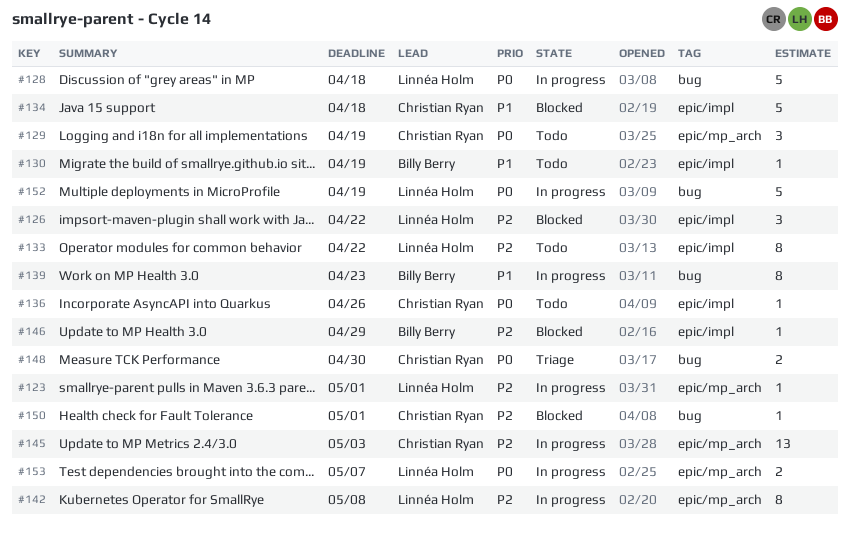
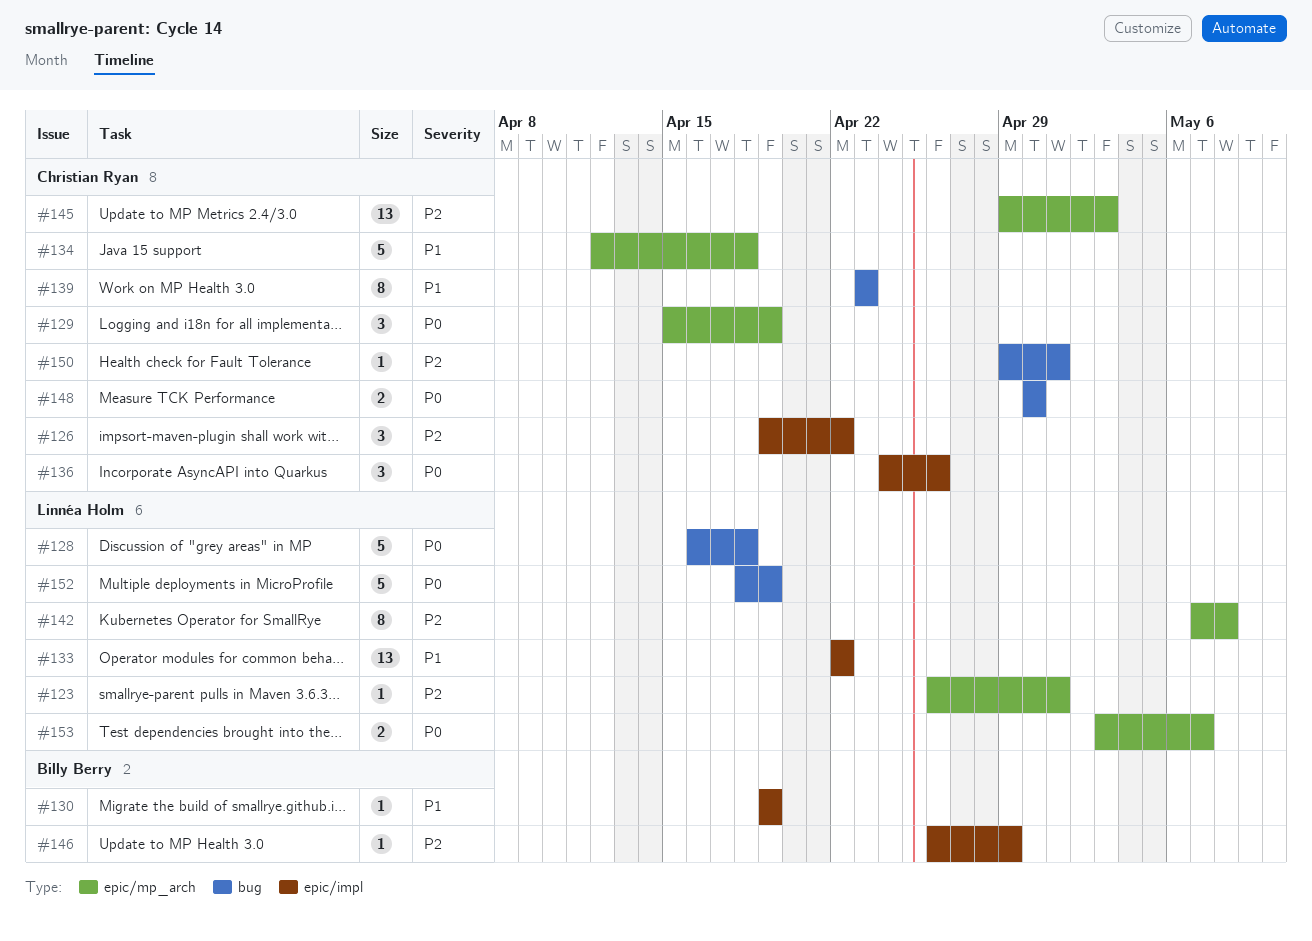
#126, owner: Linnéa Holm -> Christian Ryan
#133, priority: P2 -> P1
#133, estimate: 8 -> 13
#134, label: epic/impl -> epic/mp_arch
#136, estimate: 1 -> 3
#139, owner: Billy Berry -> Christian Ryan

